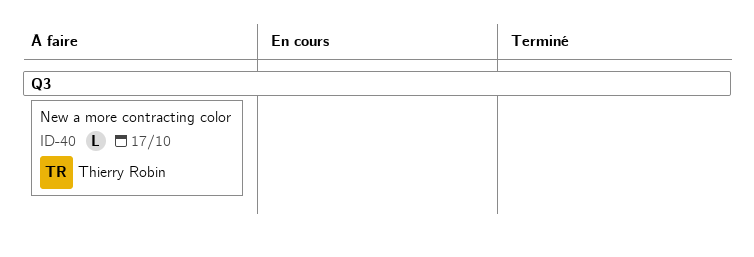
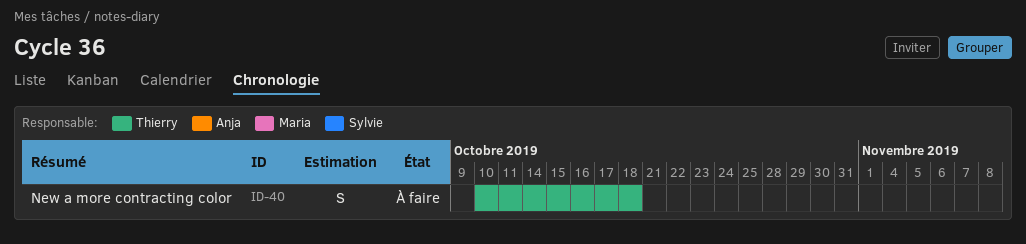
ID-40, estimate: L -> S
ID-40, due: Oct 17 -> Oct 18

